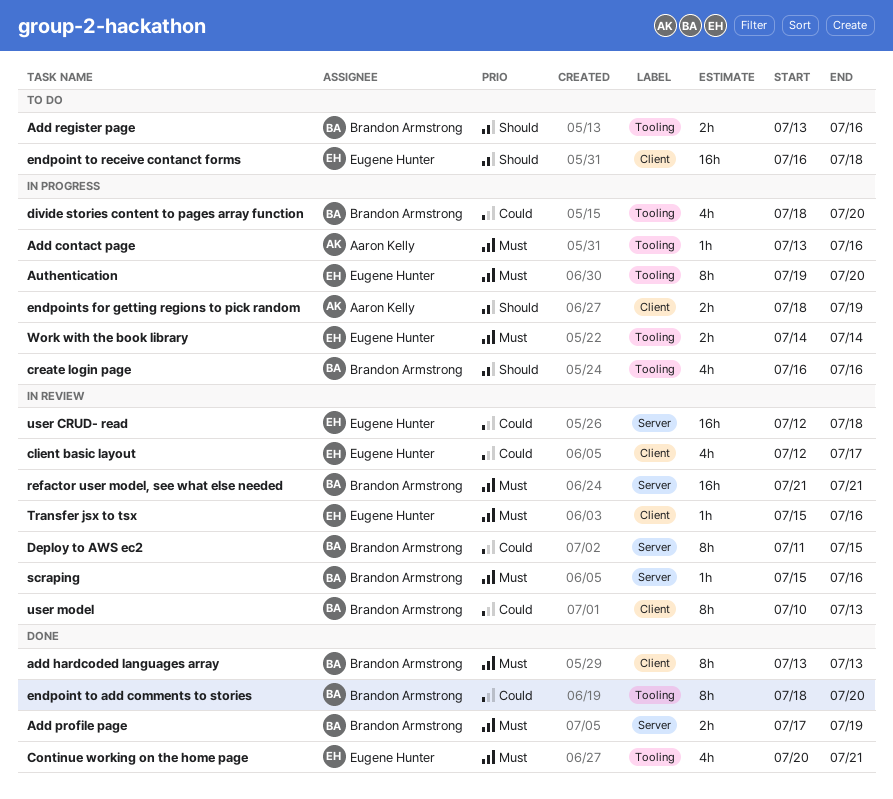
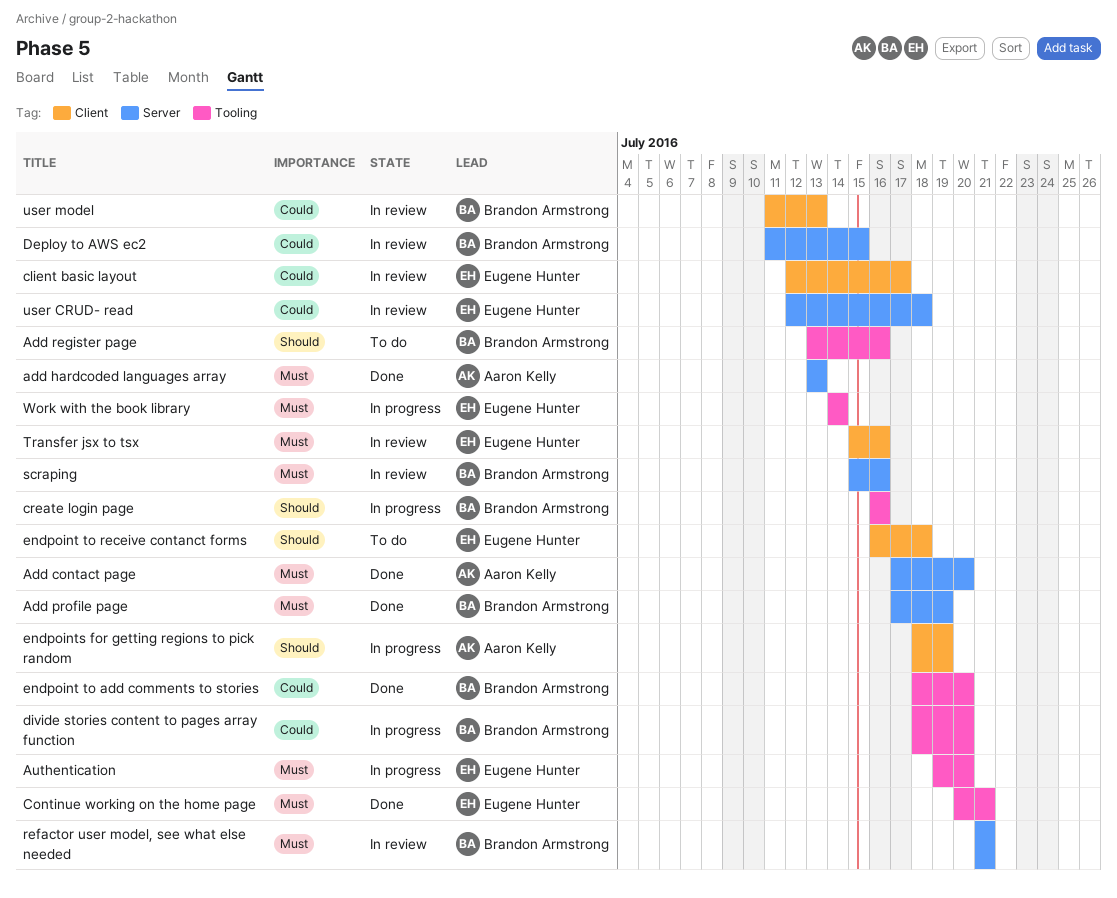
Add contact page, status: In progress -> Done
Add contact page, label: Tooling -> Server
Add contact page, start: Jul 13 -> Jul 17
Add contact page, due: Jul 16 -> Jul 20
add hardcoded languages array, owner: Brandon Armstrong -> Aaron Kelly
add hardcoded languages array, label: Client -> Server
user model, start: Jul 10 -> Jul 11

